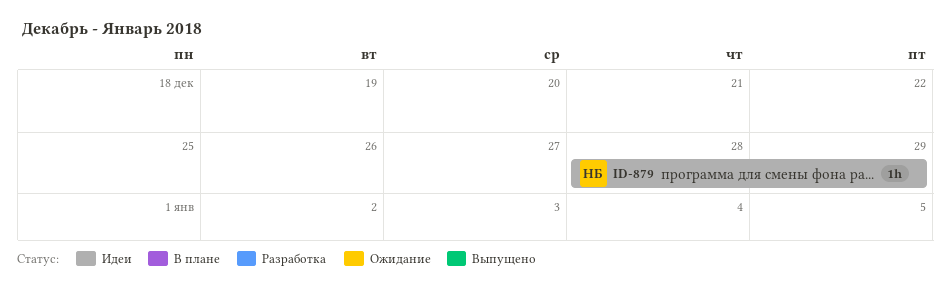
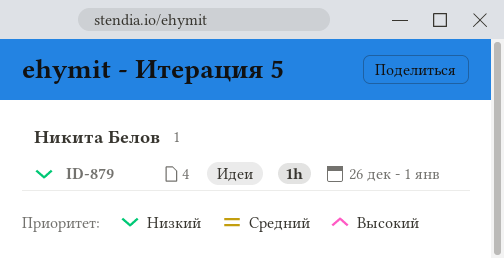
ID-879, start: Dec 28 -> Dec 26
ID-879, due: Dec 29 -> Jan 1

